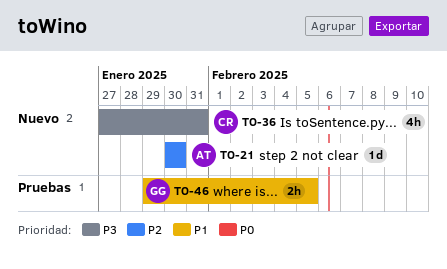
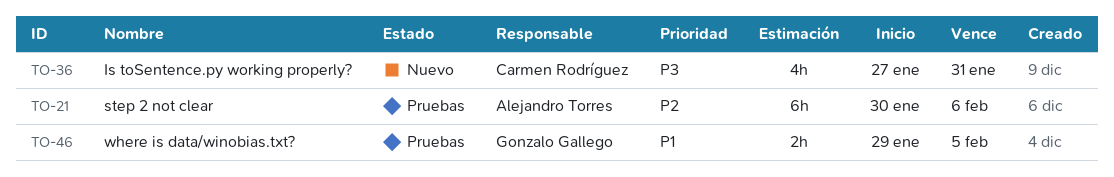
TO-21, status: Nuevo -> Pruebas
TO-21, estimate: 1d -> 6h
TO-21, due: Jan 30 -> Feb 6

